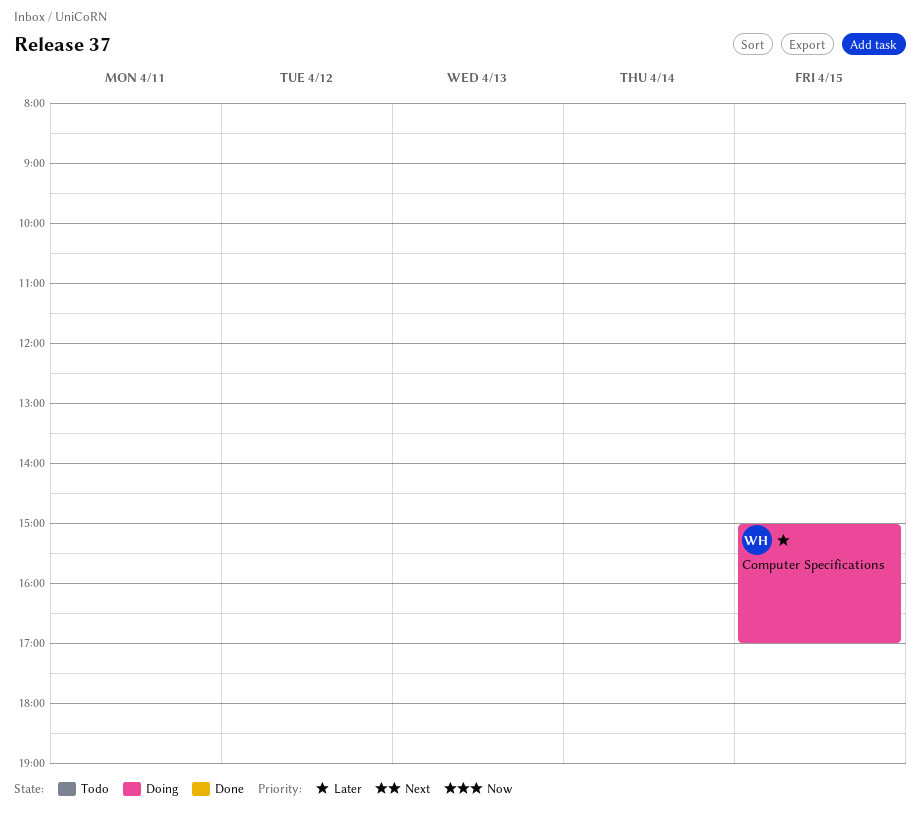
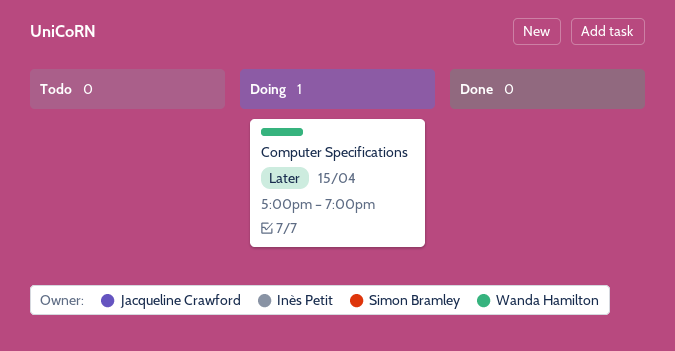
Computer Specifications, begins: 15:00 -> 17:00
Computer Specifications, ends: 17:00 -> 19:00

